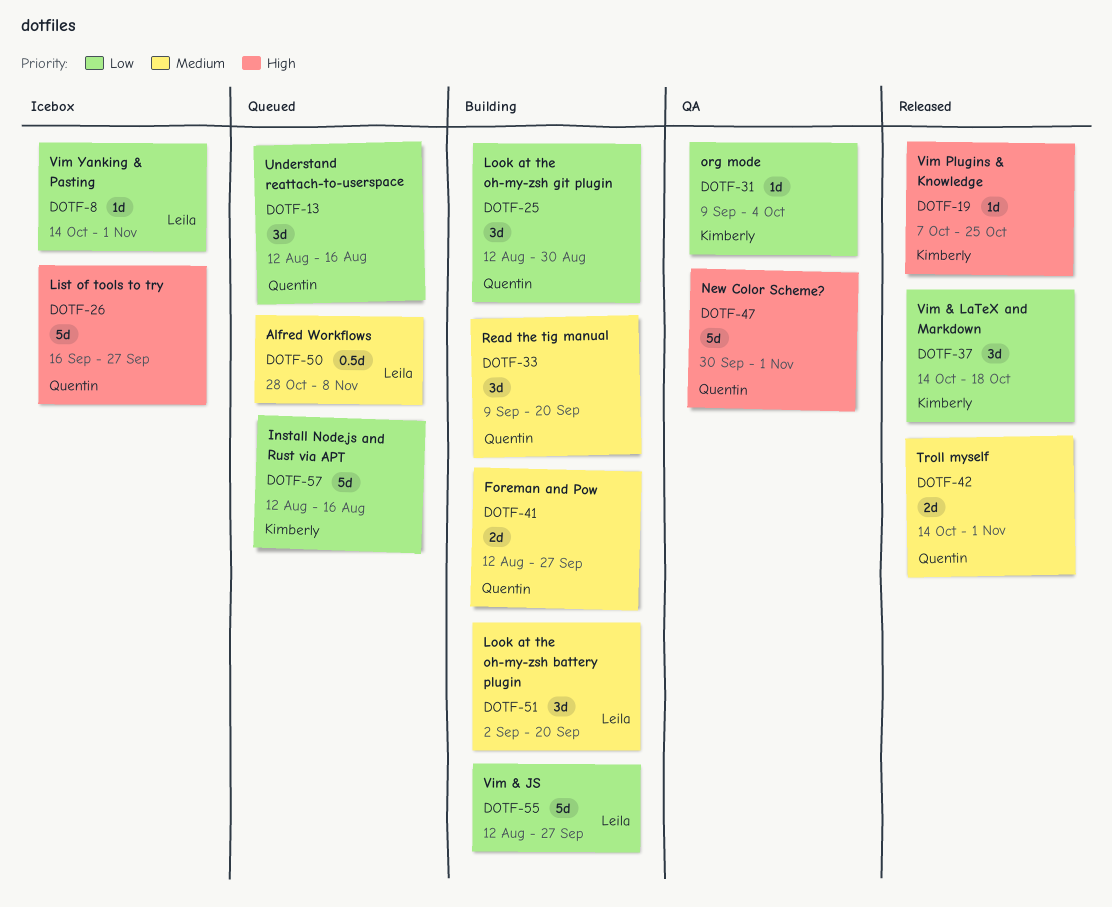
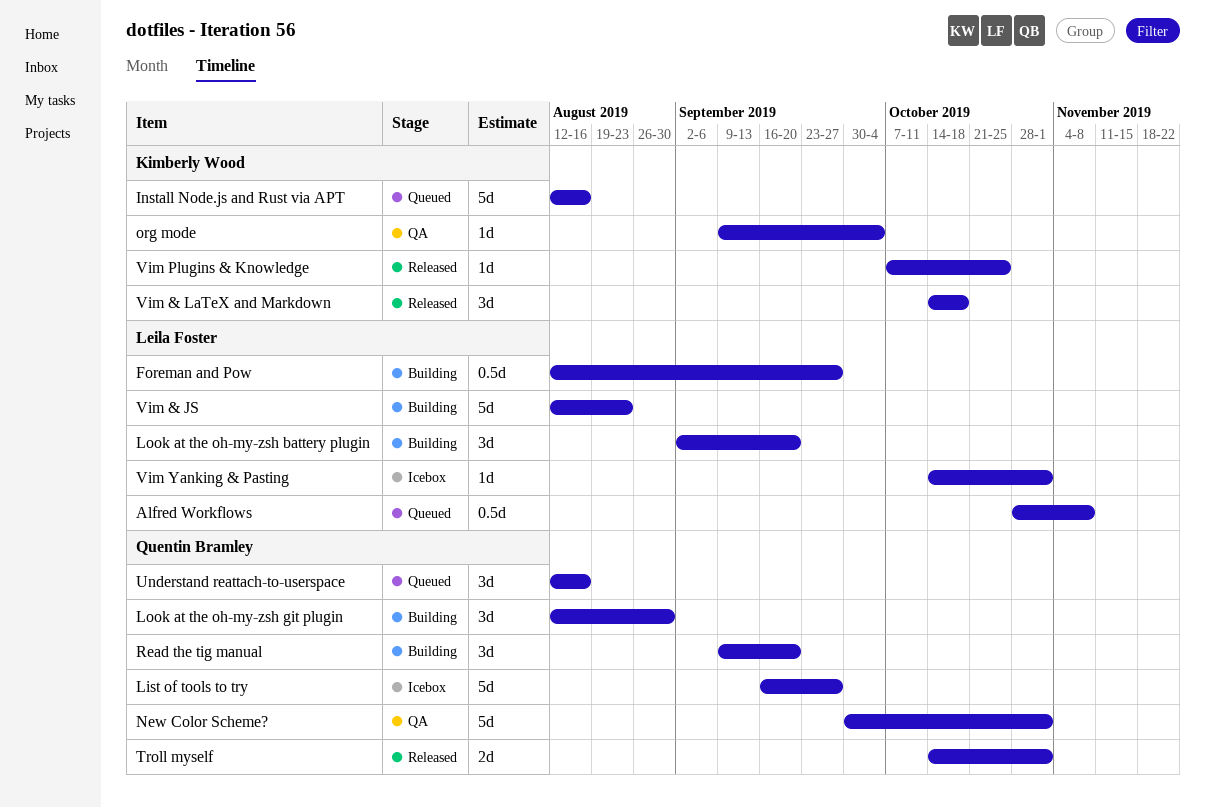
Foreman and Pow, owner: Quentin Bramley -> Leila Foster
Foreman and Pow, estimate: 2d -> 0.5d
Vim & JS, due: Sep 27 -> Aug 23

